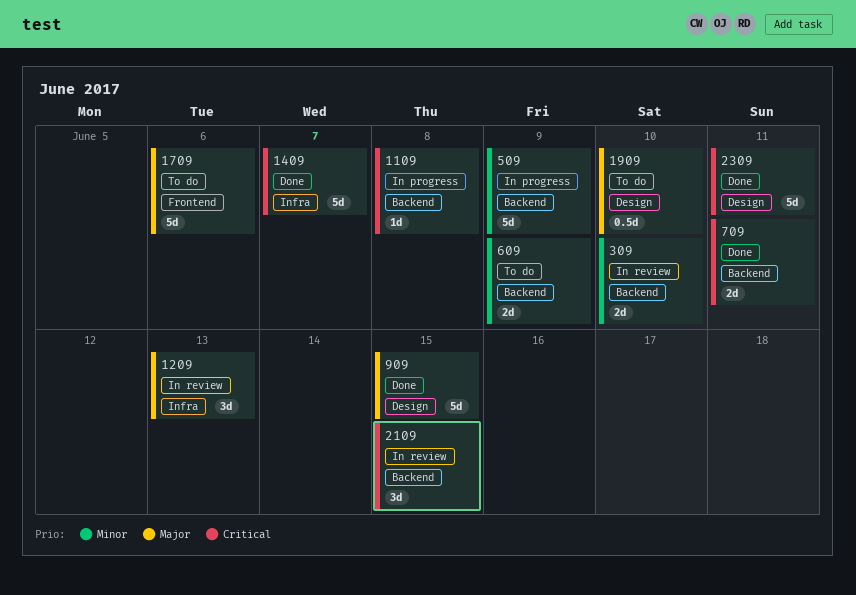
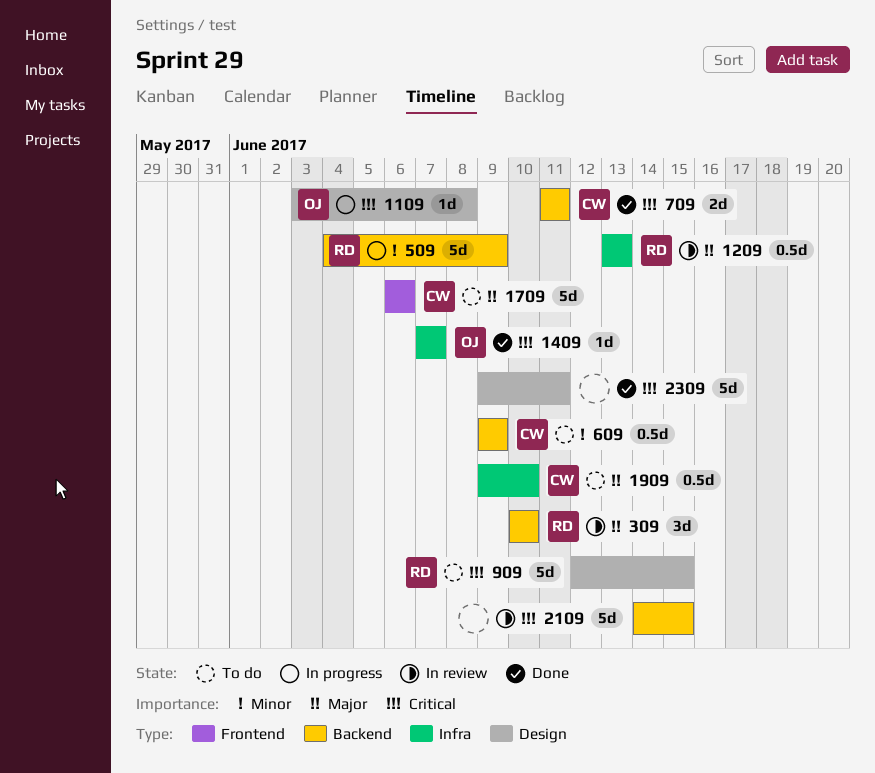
1109, label: Backend -> Design
1209, estimate: 3d -> 0.5d
1409, estimate: 5d -> 1d
1909, label: Design -> Infra
2109, estimate: 3d -> 5d
309, priority: Minor -> Major
309, estimate: 2d -> 3d
609, estimate: 2d -> 0.5d
909, status: Done -> To do
909, priority: Major -> Critical

